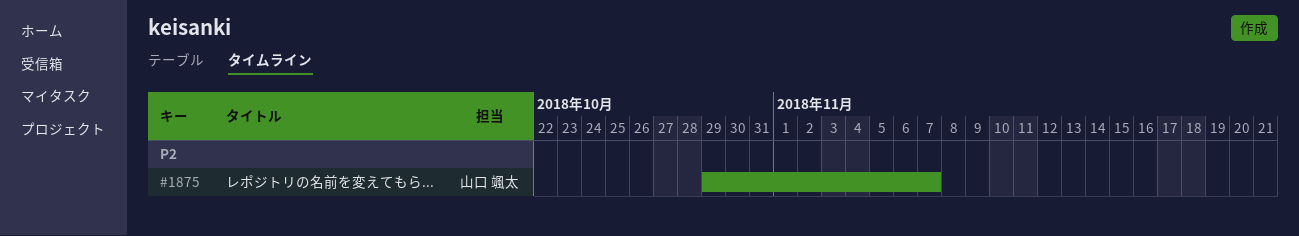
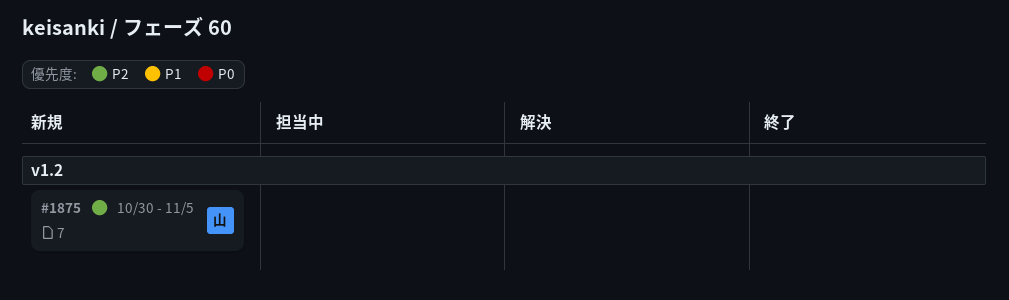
#1875, start: Oct 29 -> Oct 30
#1875, due: Nov 7 -> Nov 5

